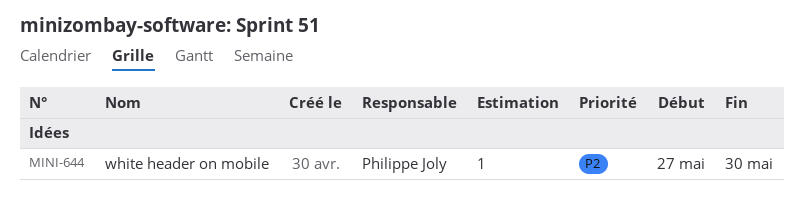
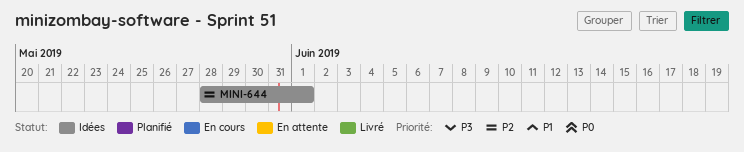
MINI-644, start: May 27 -> May 28
MINI-644, due: May 30 -> Jun 1

